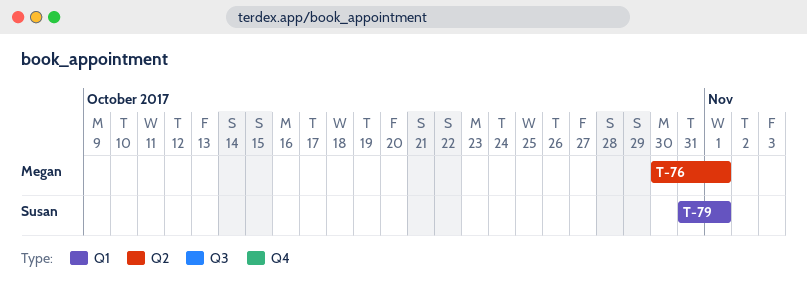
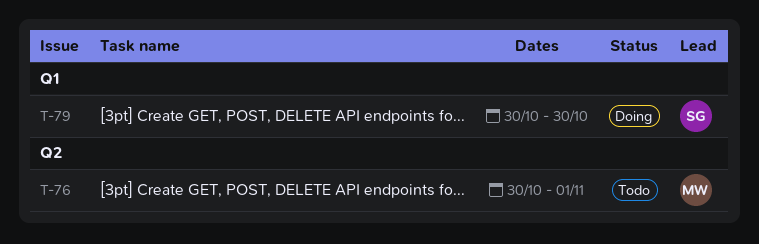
T-79, start: Oct 31 -> Oct 30
T-79, due: Nov 1 -> Oct 30

